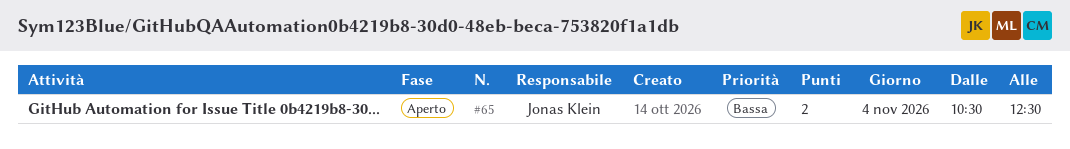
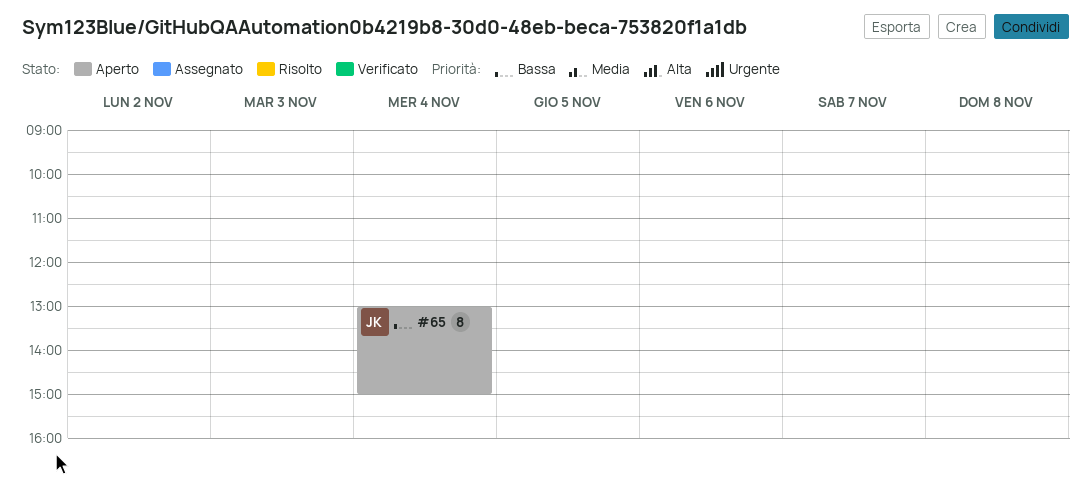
#65, estimate: 2 -> 8
#65, begins: 10:30 -> 13:00
#65, ends: 12:30 -> 15:00

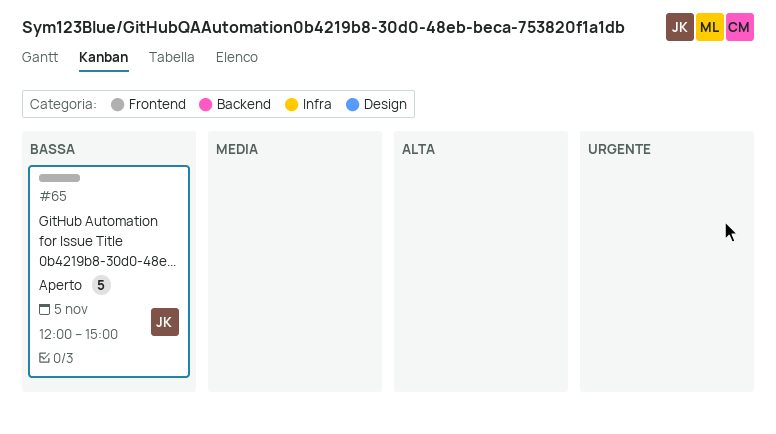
#65, estimate: 8 -> 5
#65, day: Nov 4 -> Nov 5
#65, begins: 13:00 -> 12:00

